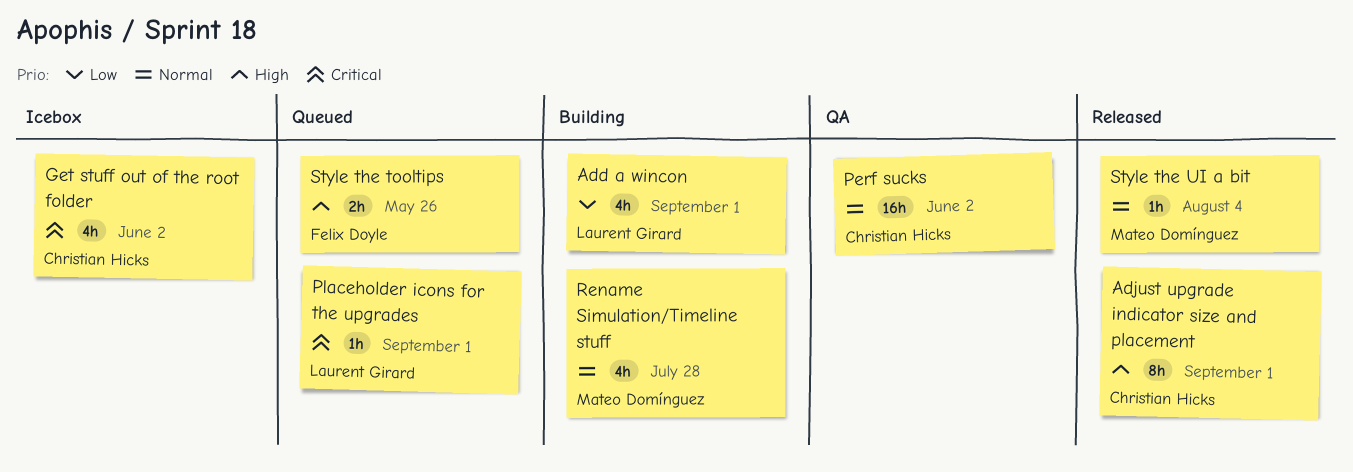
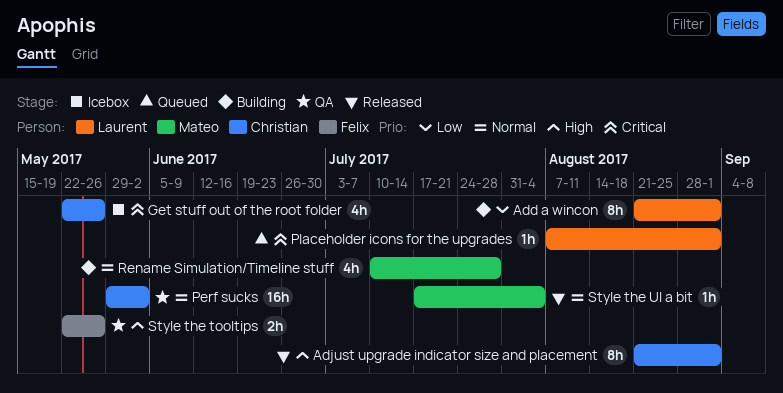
Add a wincon, estimate: 4h -> 8h
Get stuff out of the root folder, due: Jun 2 -> May 26
Style the tooltips, status: Queued -> QA

